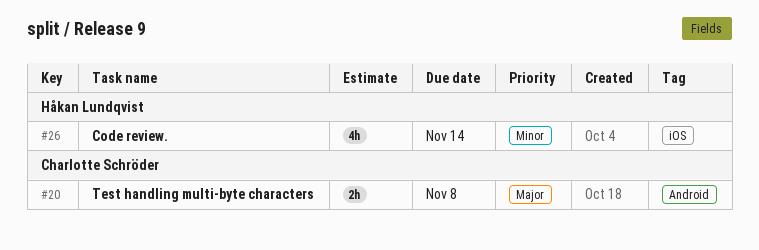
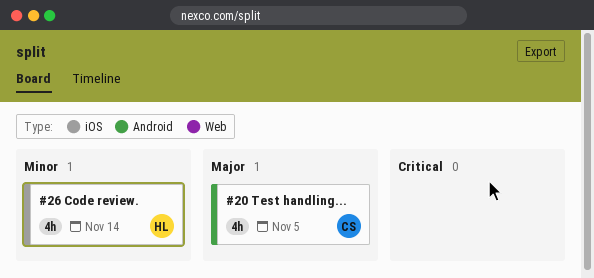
#20, estimate: 2h -> 4h
#20, due: Nov 8 -> Nov 5

